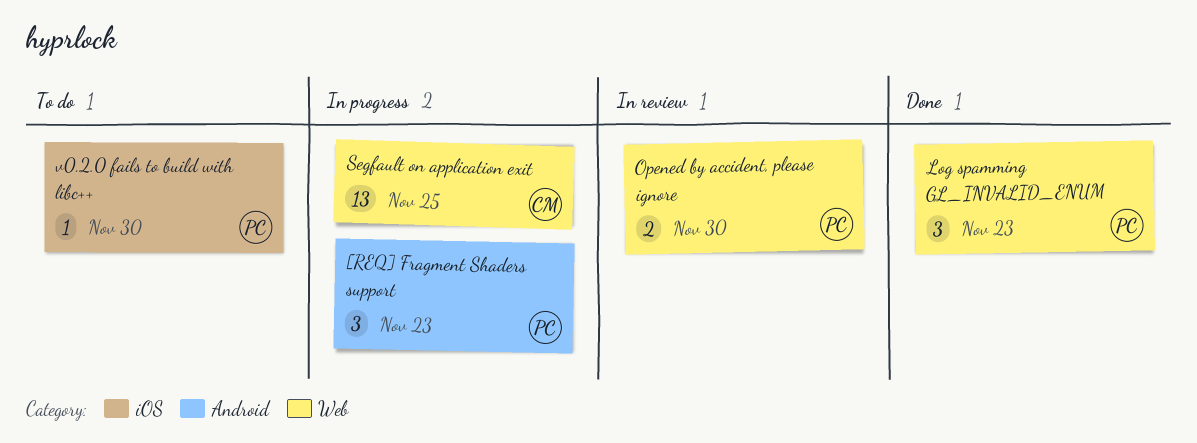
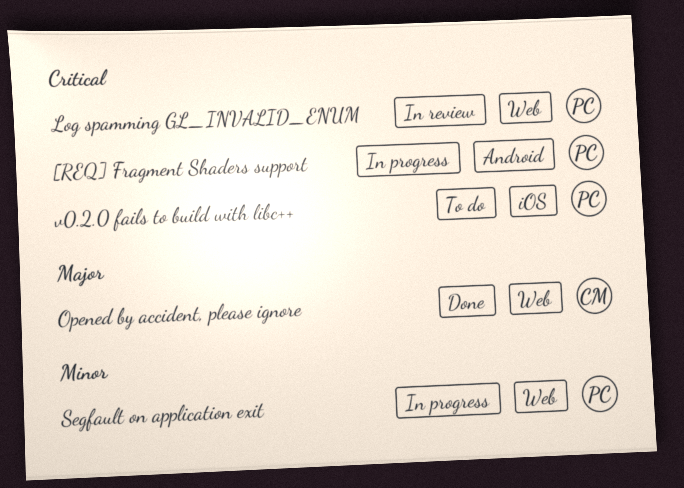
Log spamming GL_INVALID_ENUM, status: Done -> In review
Opened by accident, please ignore, status: In review -> Done
Opened by accident, please ignore, owner: PC -> CM
Segfault on application exit, owner: CM -> PC

